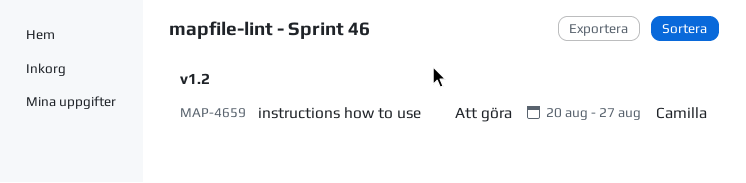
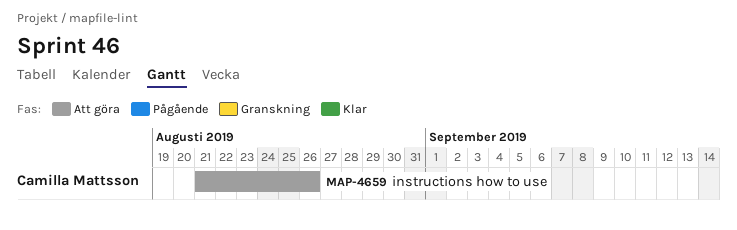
MAP-4659, start: Aug 20 -> Aug 21
MAP-4659, due: Aug 27 -> Aug 26

